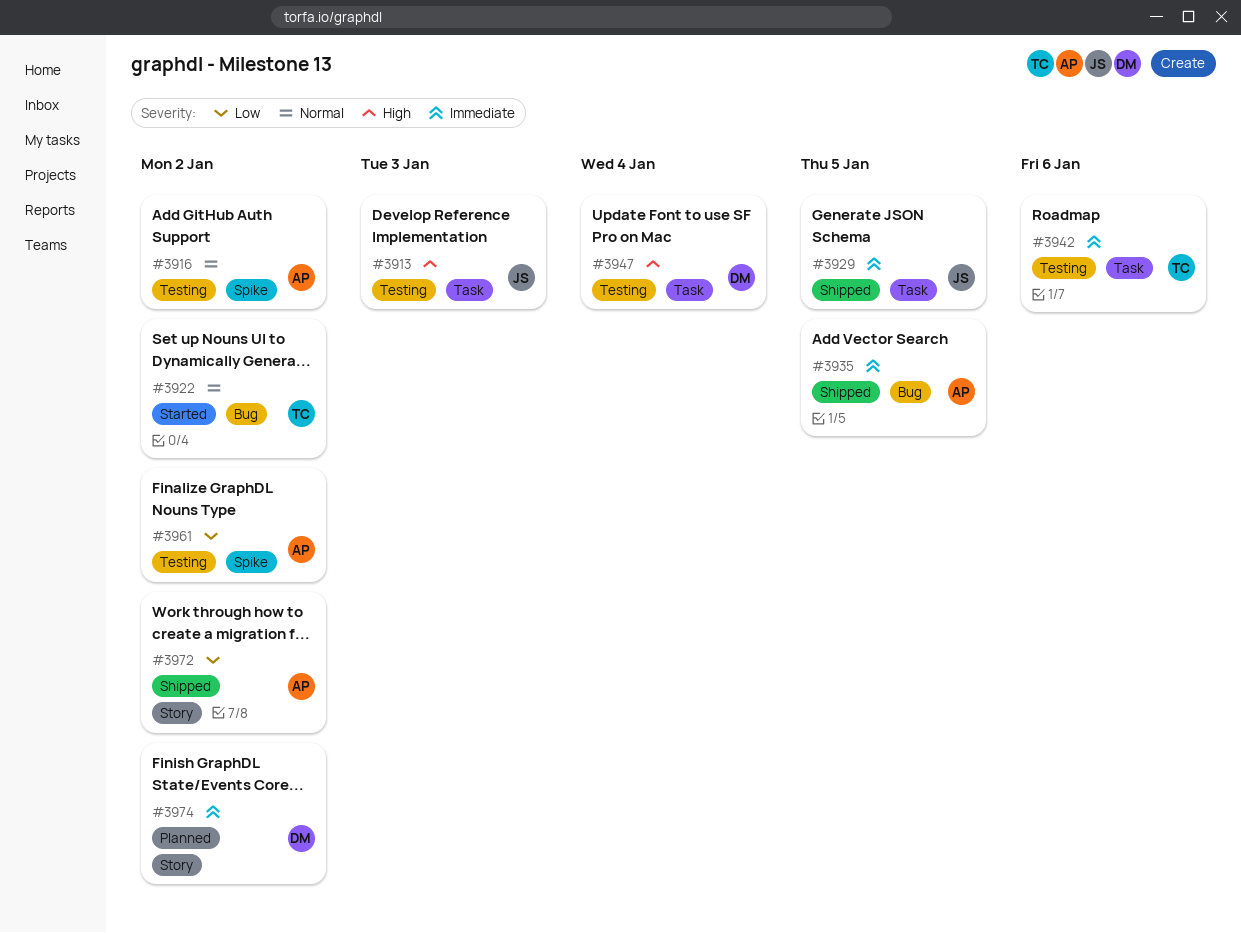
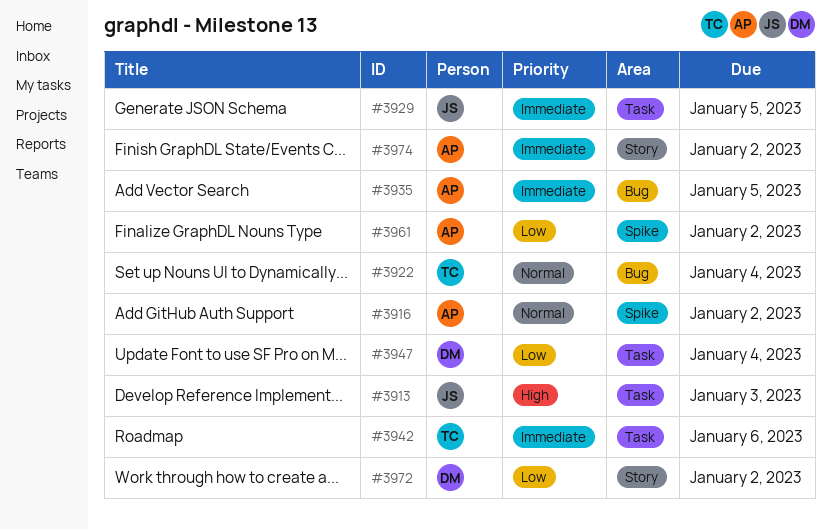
#3922, due: Jan 2 -> Jan 4
#3947, priority: High -> Low
#3972, owner: AP -> DM
#3974, owner: DM -> AP

